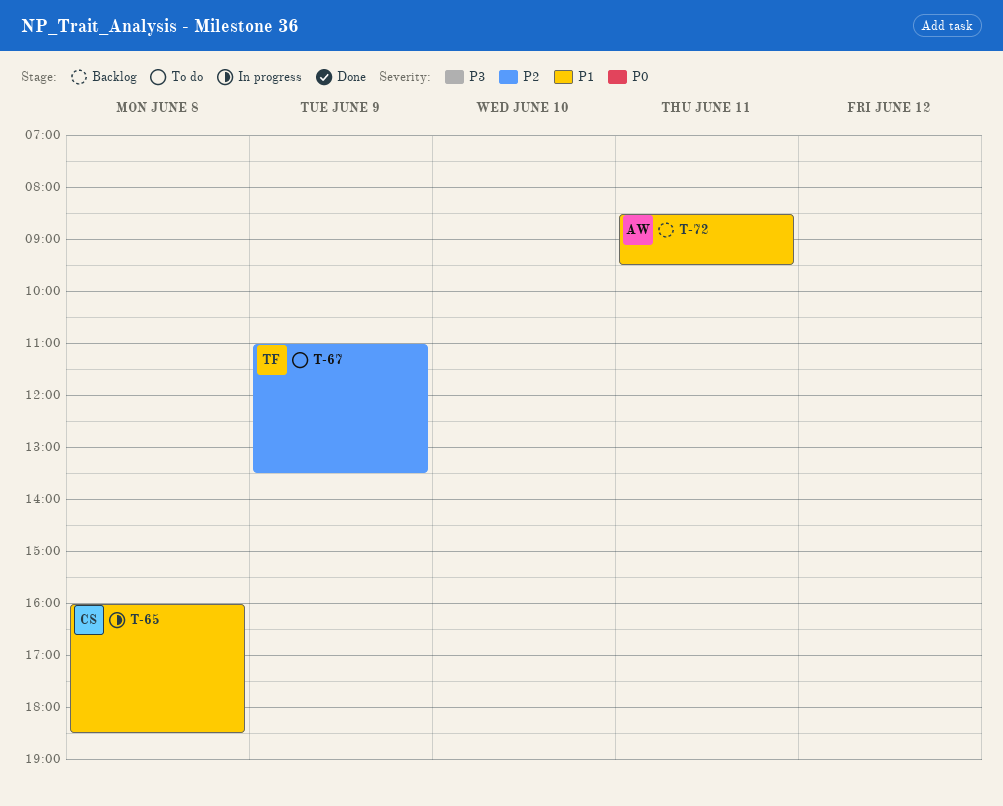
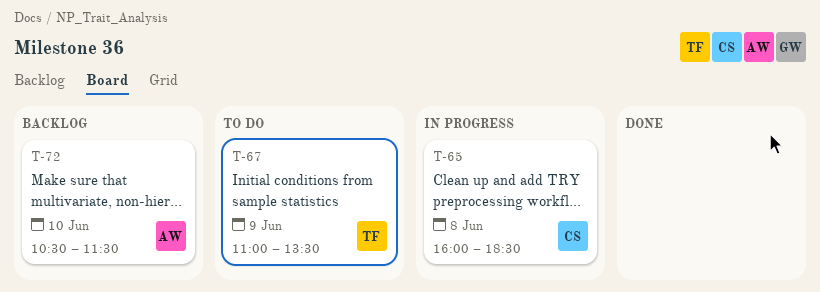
T-72, day: Jun 11 -> Jun 10
T-72, begins: 08:30 -> 10:30
T-72, ends: 09:30 -> 11:30

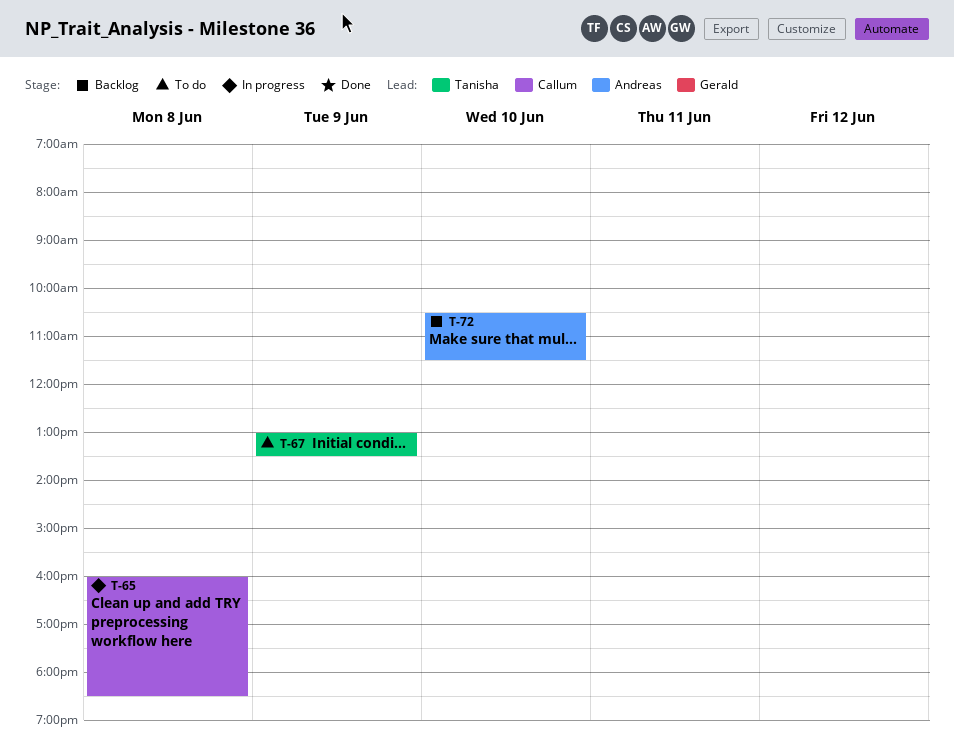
T-67, begins: 11:00 -> 13:00

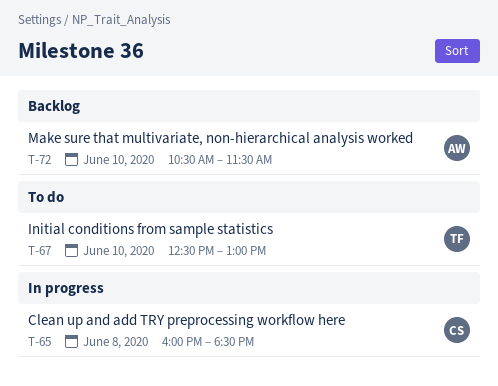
T-67, day: Jun 9 -> Jun 10
T-67, begins: 13:00 -> 12:30
T-67, ends: 13:30 -> 13:00

